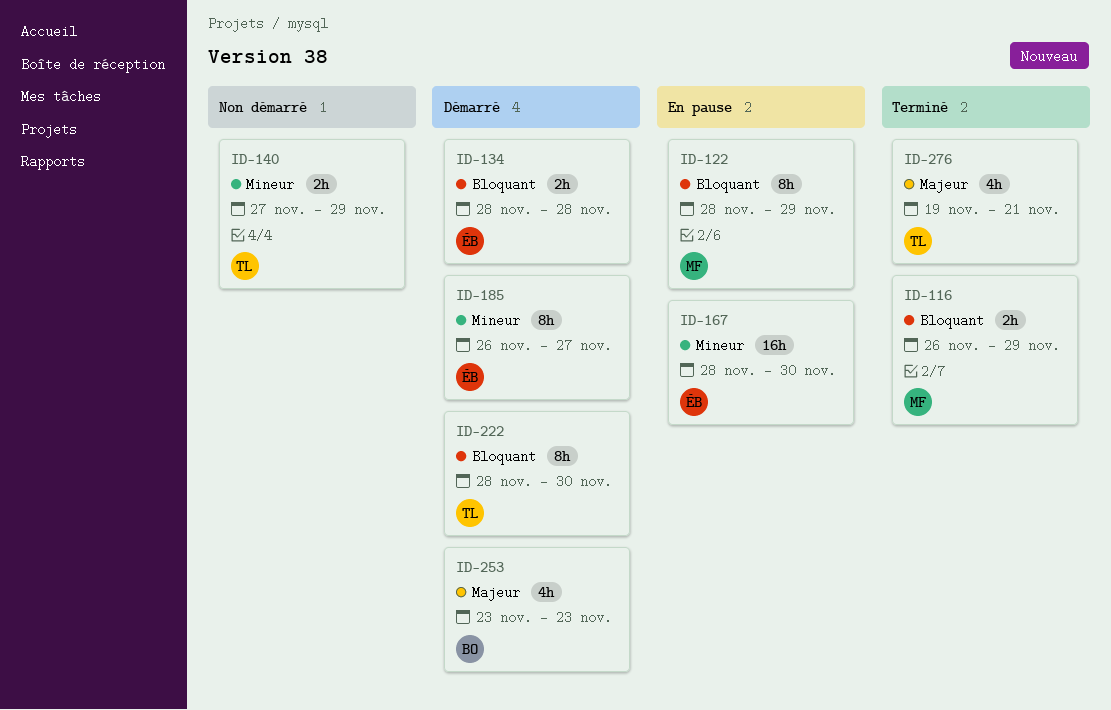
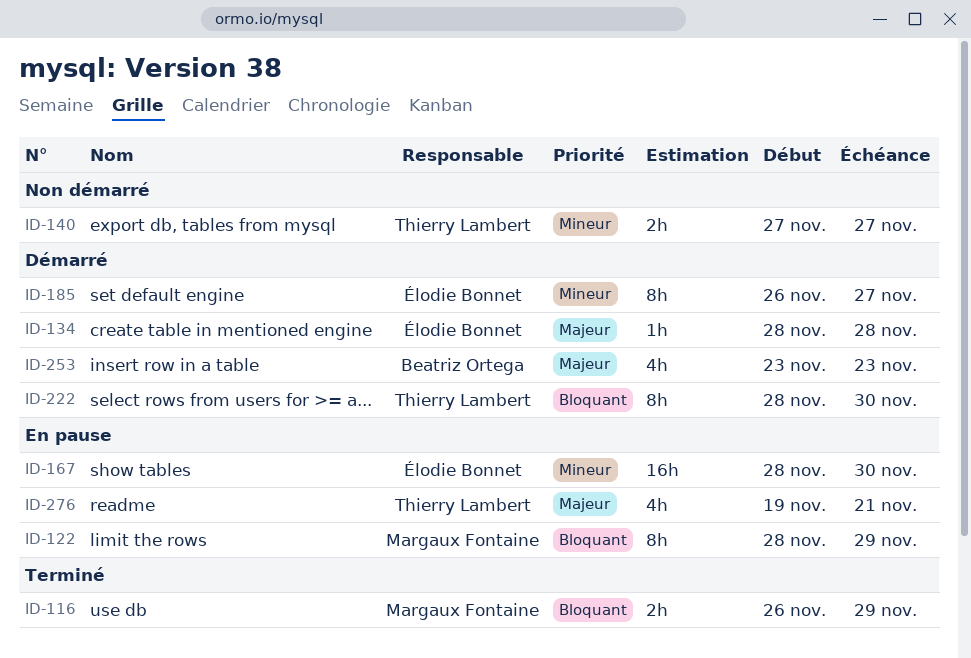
ID-134, priority: Bloquant -> Majeur
ID-134, estimate: 2h -> 1h
ID-140, due: Nov 29 -> Nov 27
ID-276, status: Terminé -> En pause

